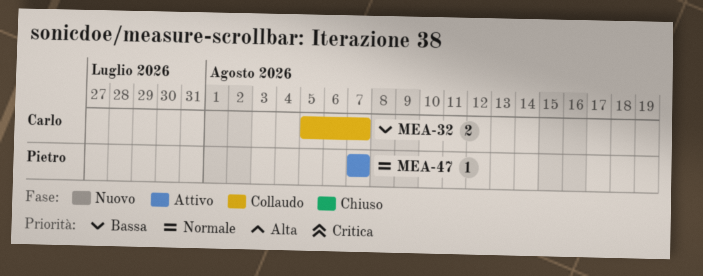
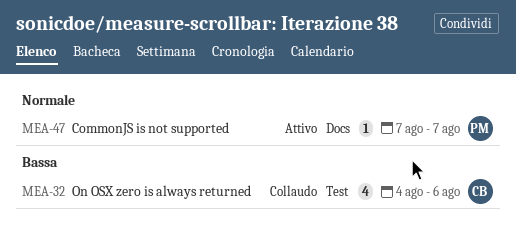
MEA-32, estimate: 2 -> 4
MEA-32, start: Aug 5 -> Aug 4
MEA-32, due: Aug 7 -> Aug 6

